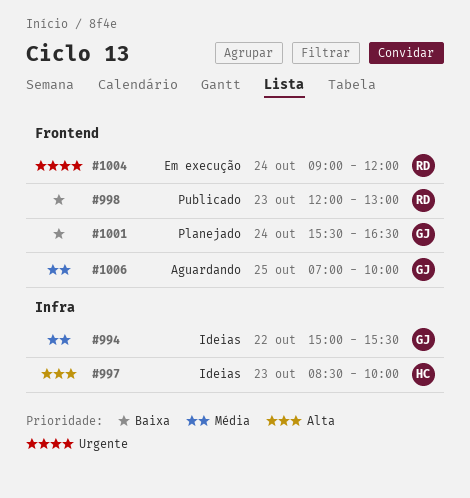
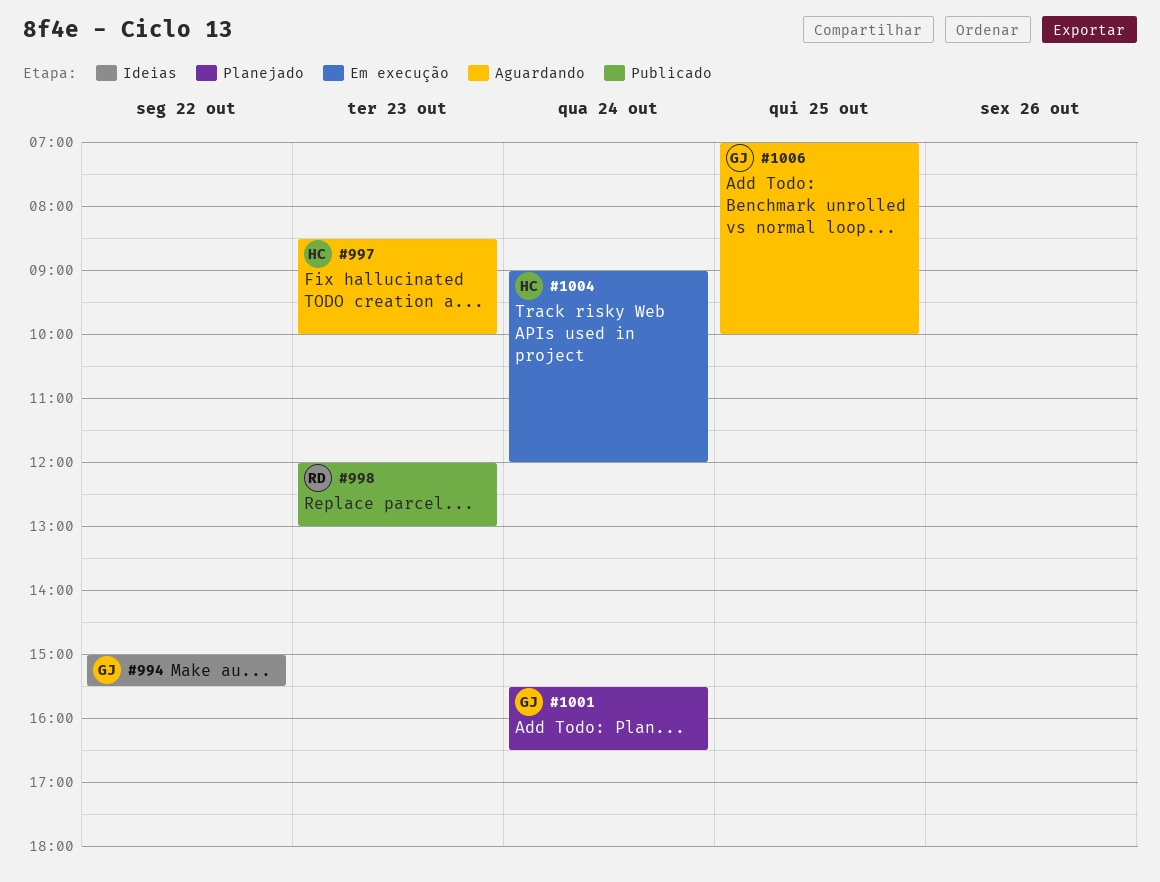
#997, status: Ideias -> Aguardando
#1004, owner: RD -> HC

